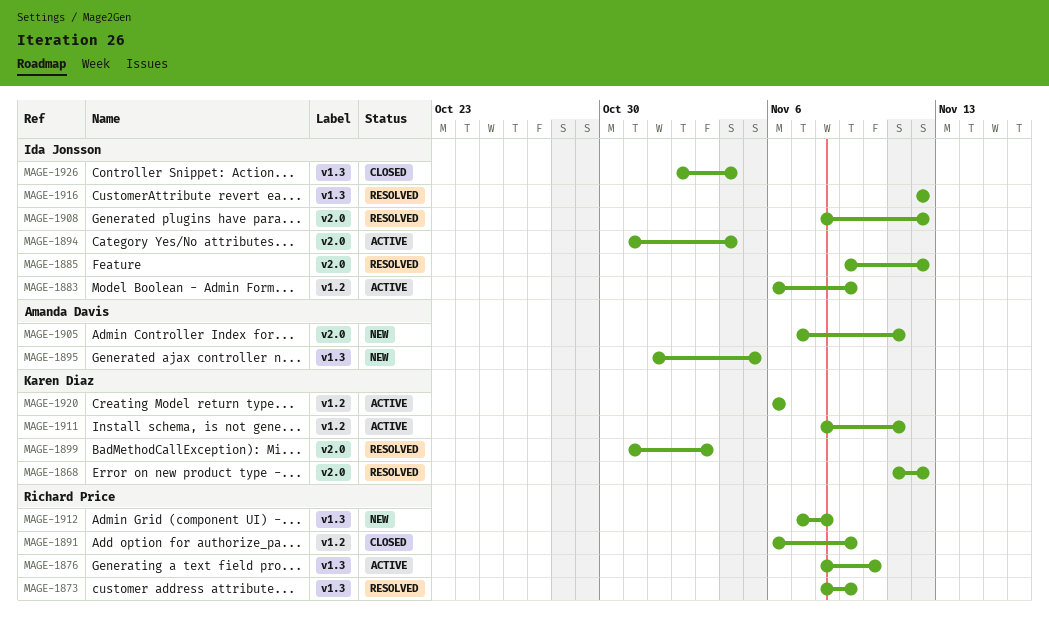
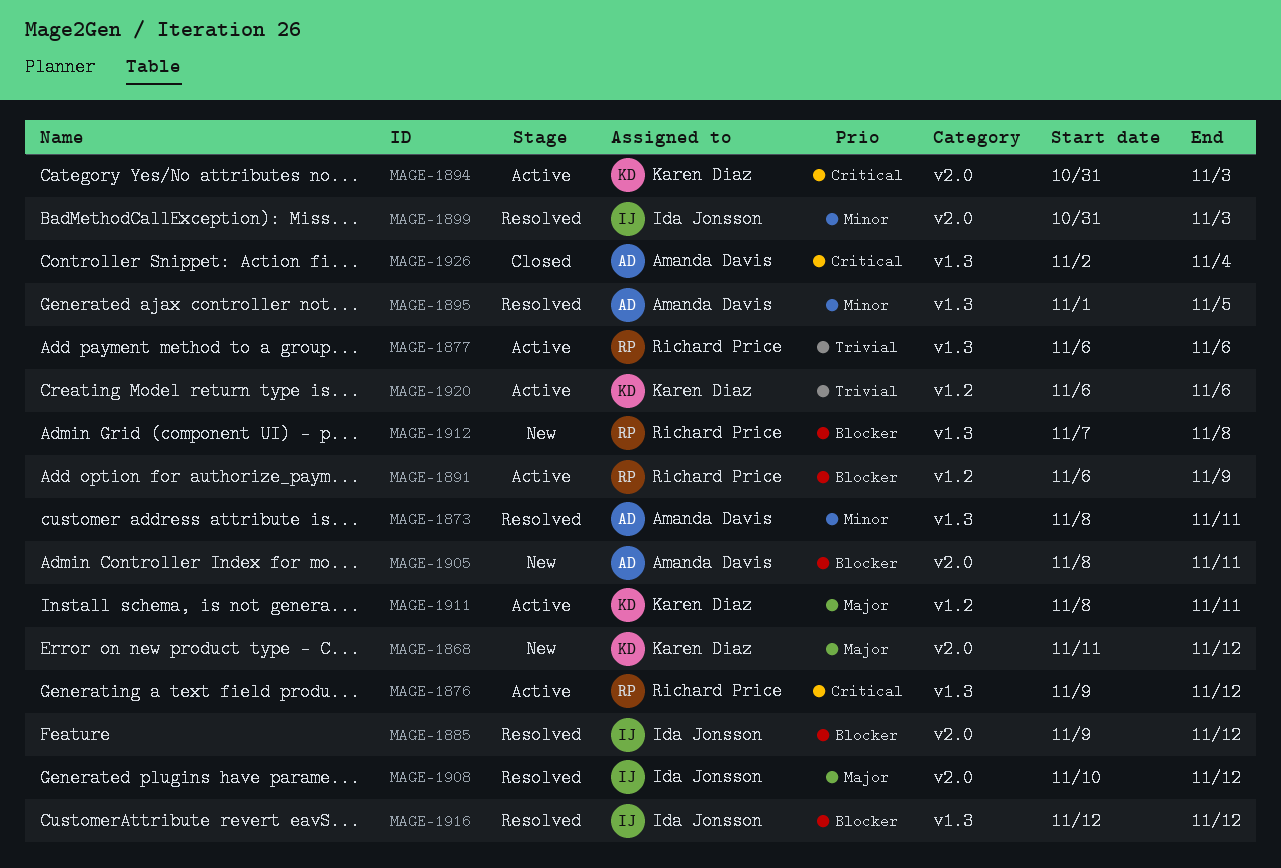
MAGE-1868, status: Resolved -> New
MAGE-1873, owner: Richard Price -> Amanda Davis
MAGE-1873, due: Nov 9 -> Nov 11
MAGE-1876, start: Nov 8 -> Nov 9
MAGE-1876, due: Nov 10 -> Nov 12
MAGE-1877: none -> present
MAGE-1883: present -> none
MAGE-1891, status: Closed -> Active
MAGE-1894, owner: Ida Jonsson -> Karen Diaz
MAGE-1894, due: Nov 4 -> Nov 3
MAGE-1895, status: New -> Resolved
MAGE-1899, owner: Karen Diaz -> Ida Jonsson
MAGE-1905, start: Nov 7 -> Nov 8
MAGE-1908, start: Nov 8 -> Nov 10
MAGE-1926, owner: Ida Jonsson -> Amanda Davis

